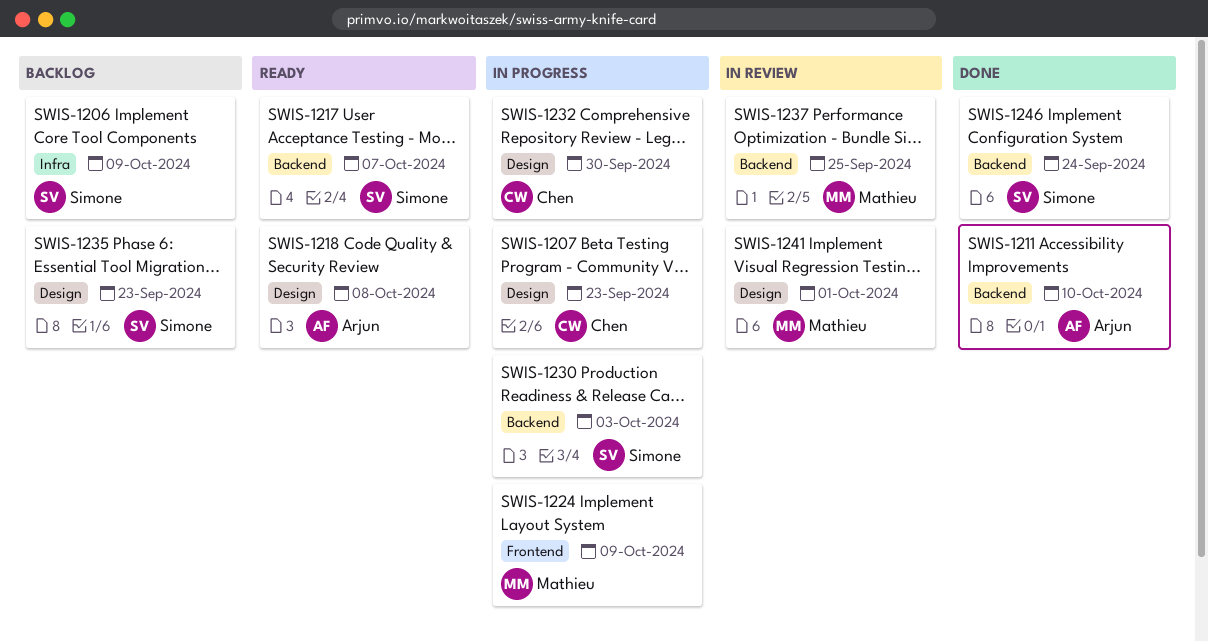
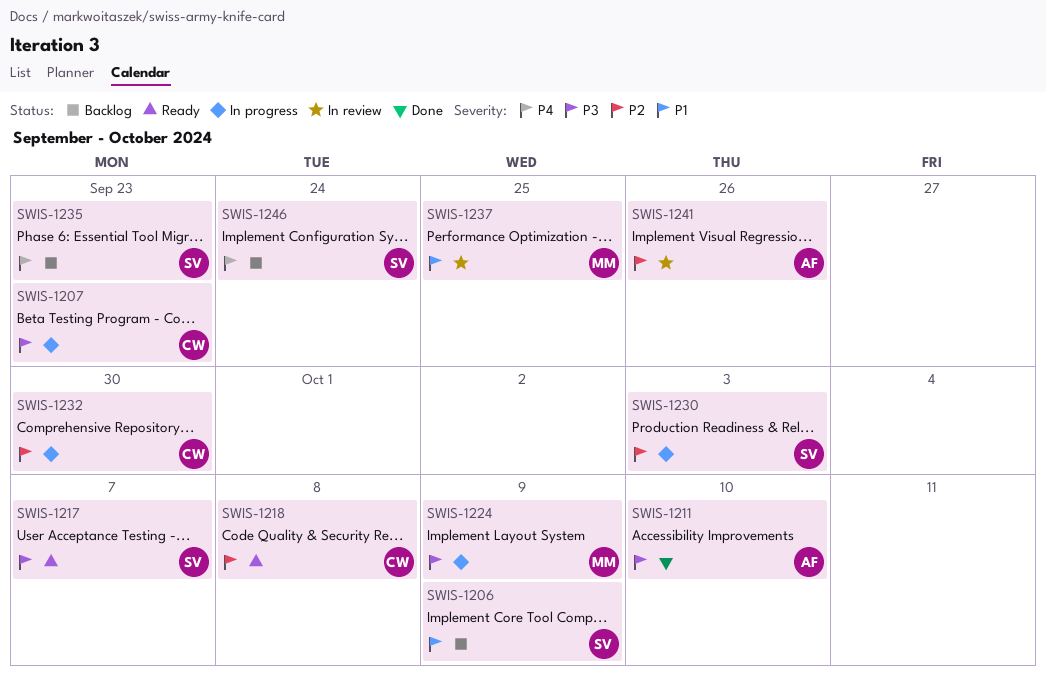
SWIS-1218, owner: Arjun -> Chen
SWIS-1241, owner: Mathieu -> Arjun
SWIS-1241, due: Oct 1 -> Sep 26
SWIS-1246, status: Done -> Backlog

